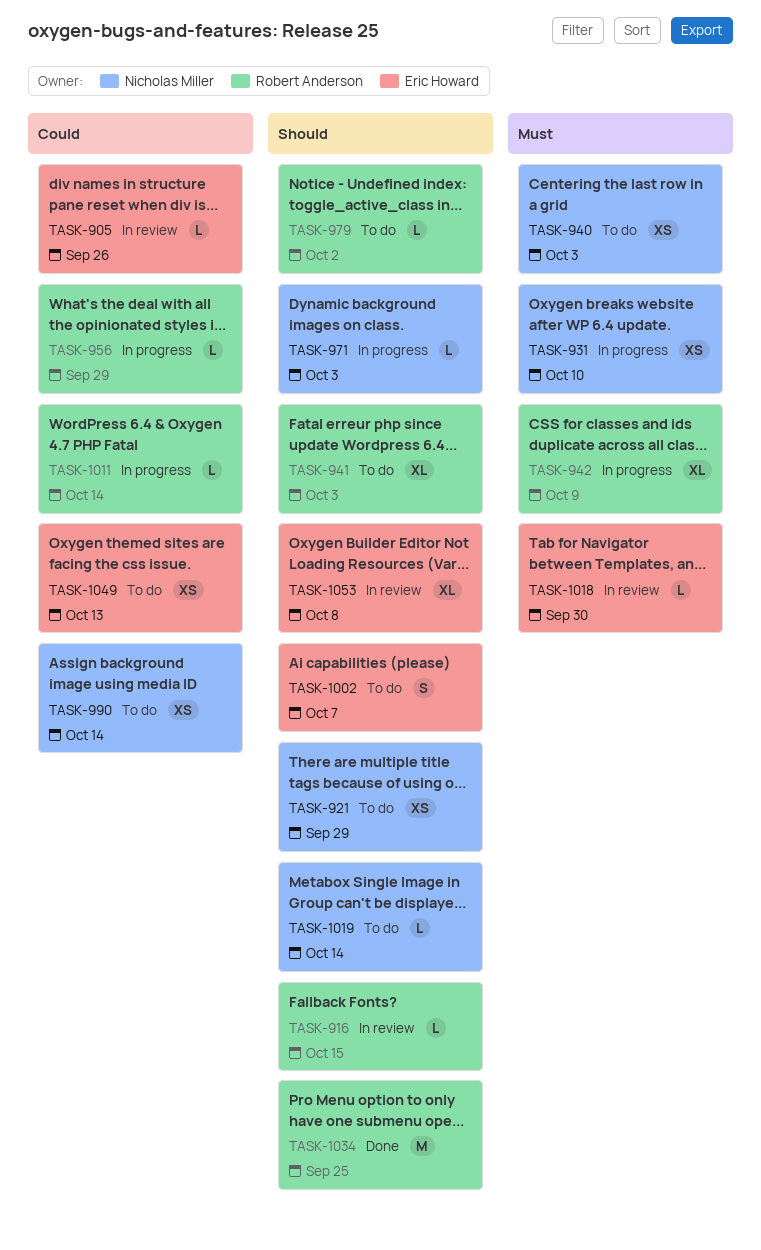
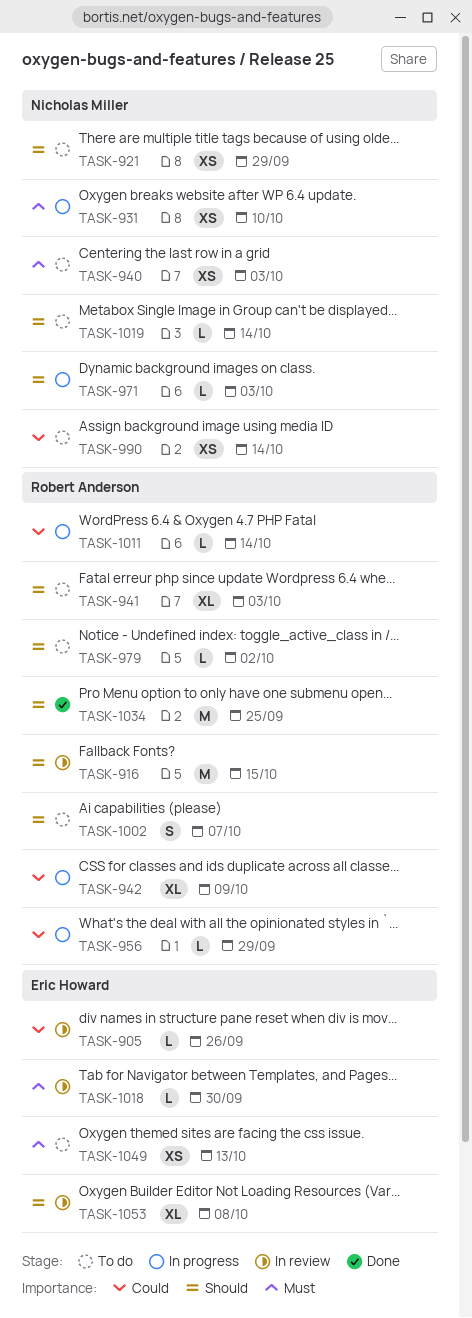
TASK-916, estimate: L -> M
TASK-942, priority: Must -> Could
TASK-1002, owner: Eric Howard -> Robert Anderson
TASK-1049, priority: Could -> Must

